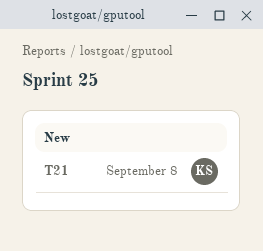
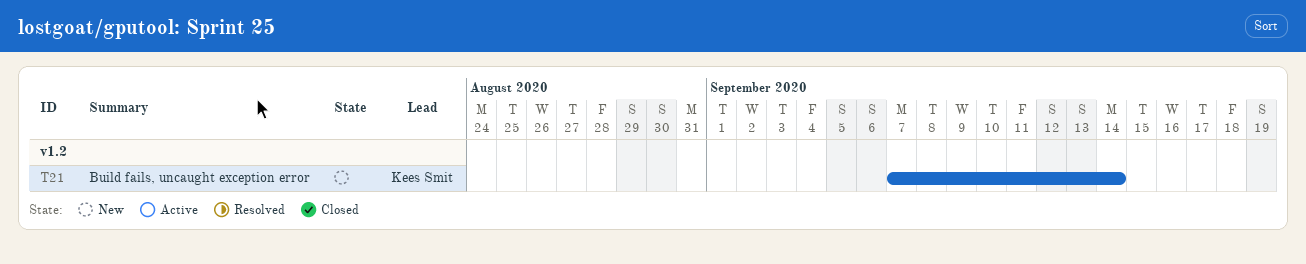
T21, due: Sep 8 -> Sep 14

